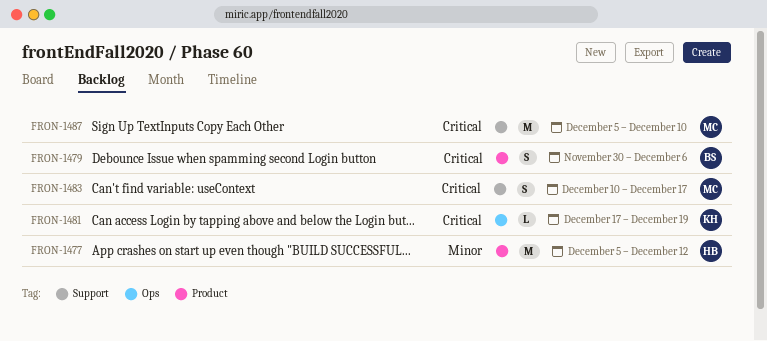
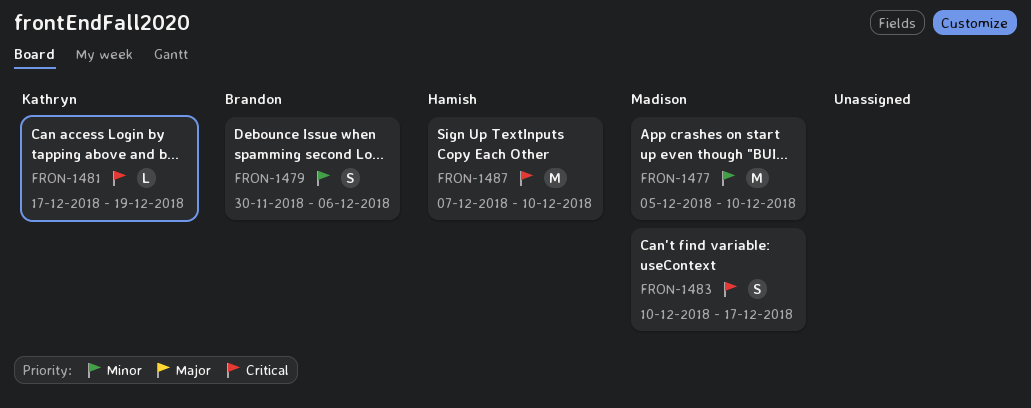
FRON-1477, owner: Hamish -> Madison
FRON-1477, due: Dec 12 -> Dec 10
FRON-1479, priority: Critical -> Minor
FRON-1487, owner: Madison -> Hamish
FRON-1487, start: Dec 5 -> Dec 7

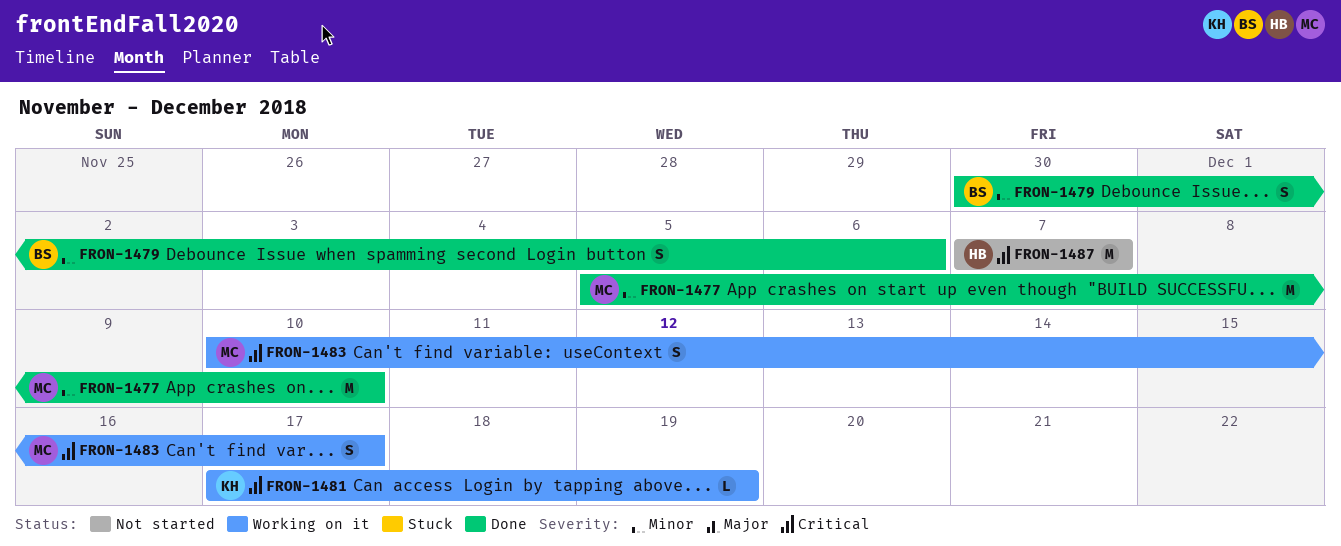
FRON-1487, due: Dec 10 -> Dec 7

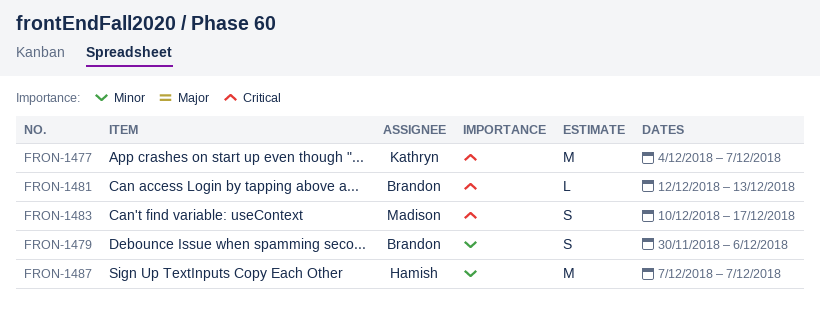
FRON-1477, owner: Madison -> Kathryn
FRON-1477, priority: Minor -> Critical
FRON-1477, start: Dec 5 -> Dec 4
FRON-1477, due: Dec 10 -> Dec 7
FRON-1481, owner: Kathryn -> Brandon
FRON-1481, start: Dec 17 -> Dec 12
FRON-1481, due: Dec 19 -> Dec 13
FRON-1487, priority: Critical -> Minor

